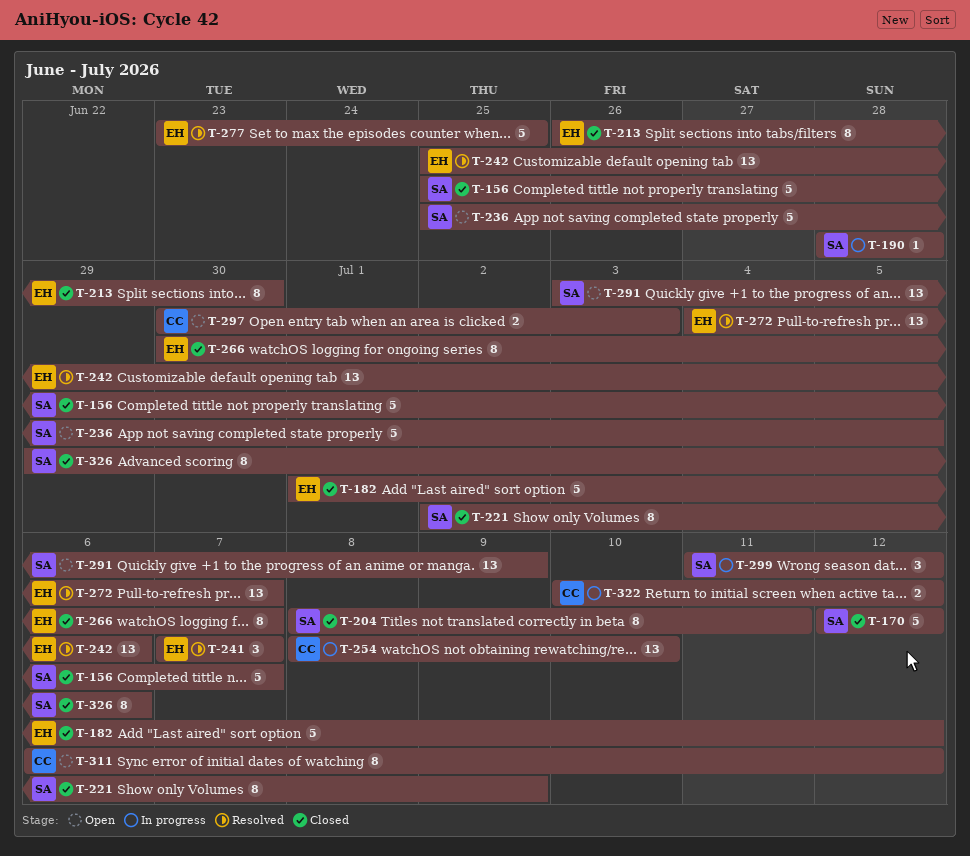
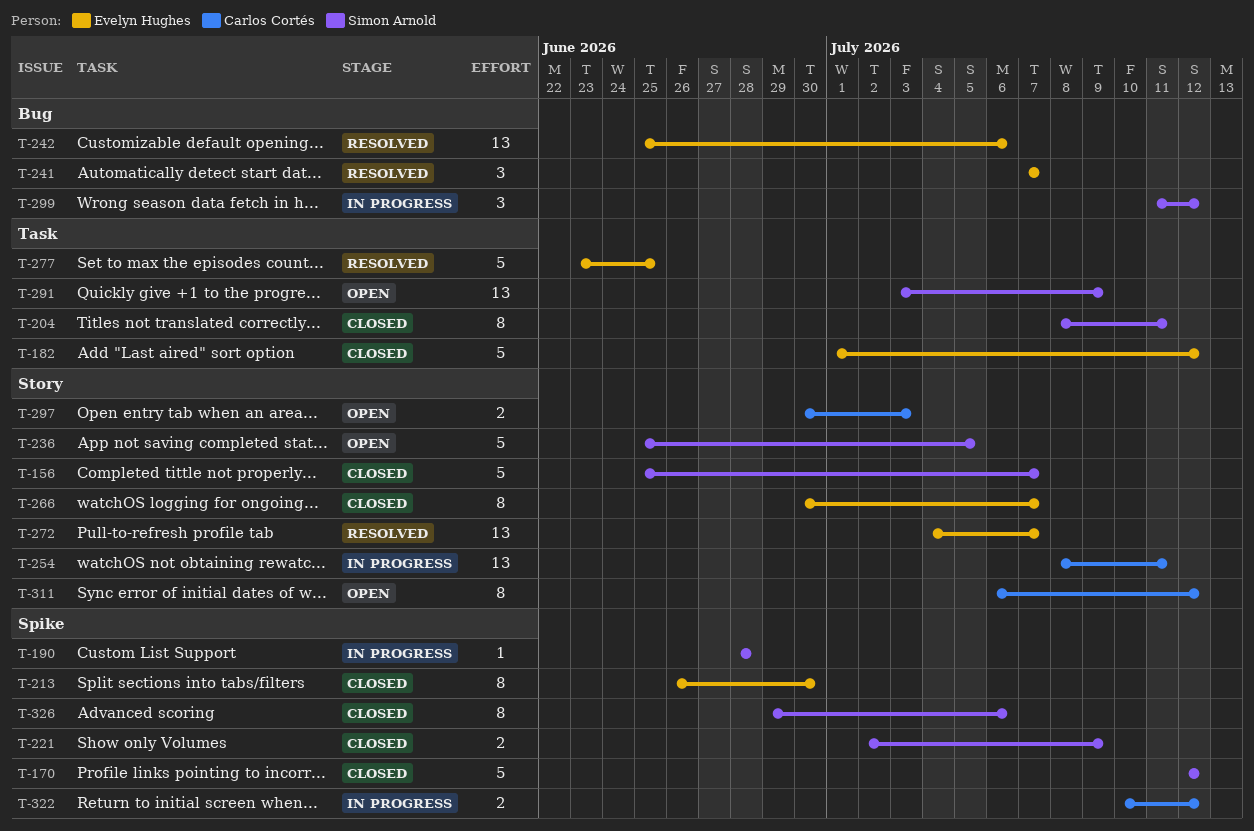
T-221, estimate: 8 -> 2
T-254, due: Jul 10 -> Jul 11

